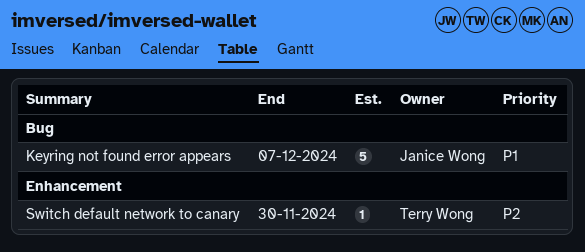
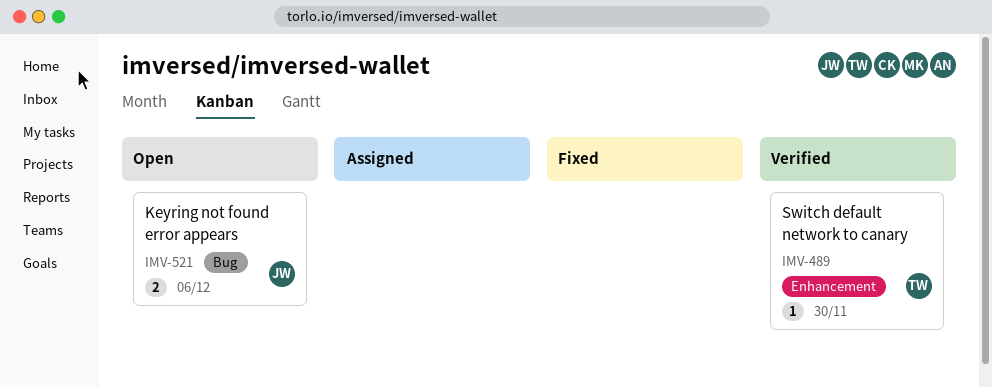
Keyring not found error appears, estimate: 5 -> 2
Keyring not found error appears, due: Dec 7 -> Dec 6

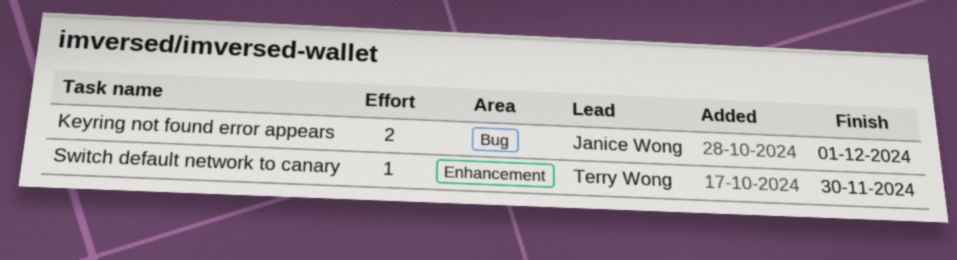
Keyring not found error appears, due: Dec 6 -> Dec 1

